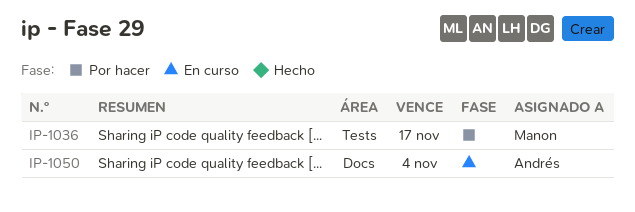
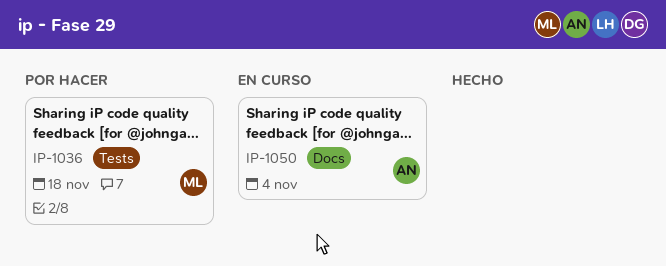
IP-1036, due: Nov 17 -> Nov 18

